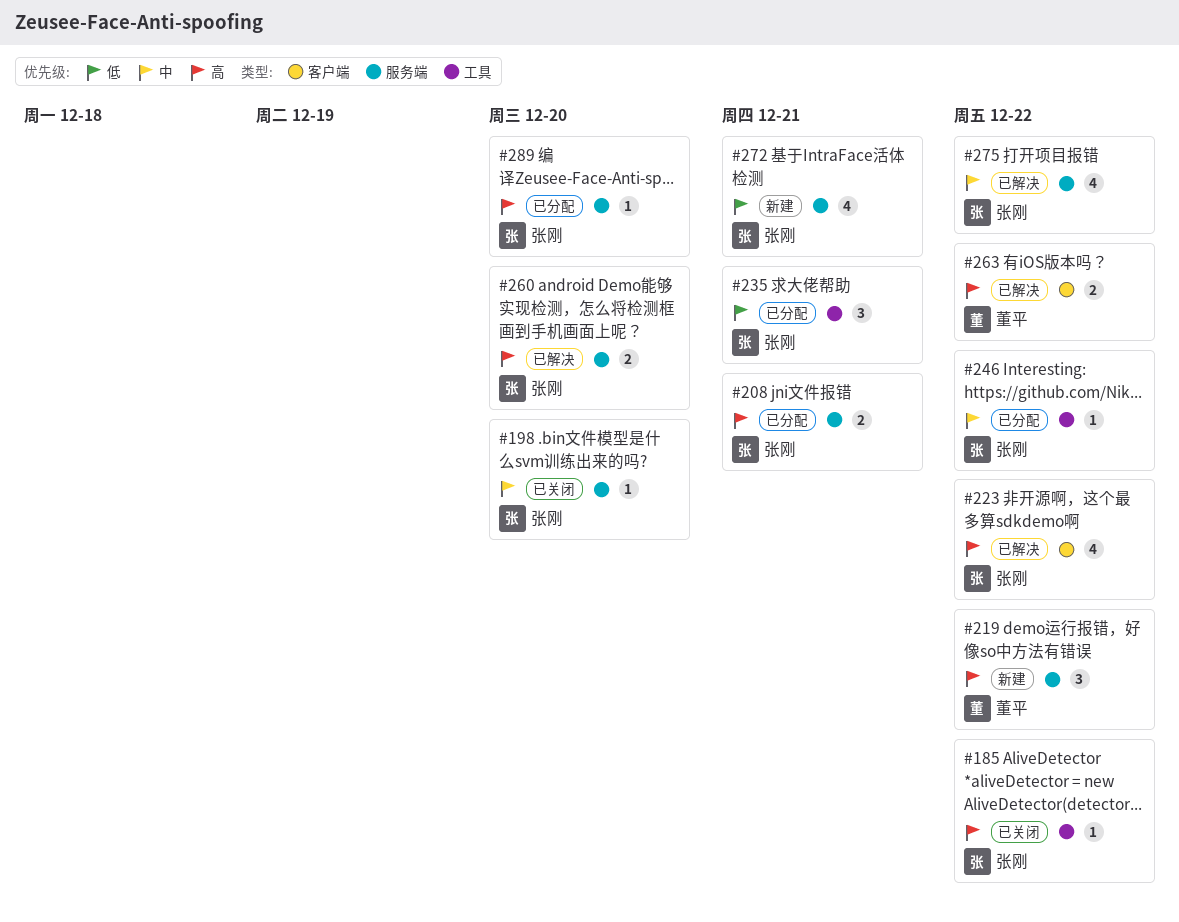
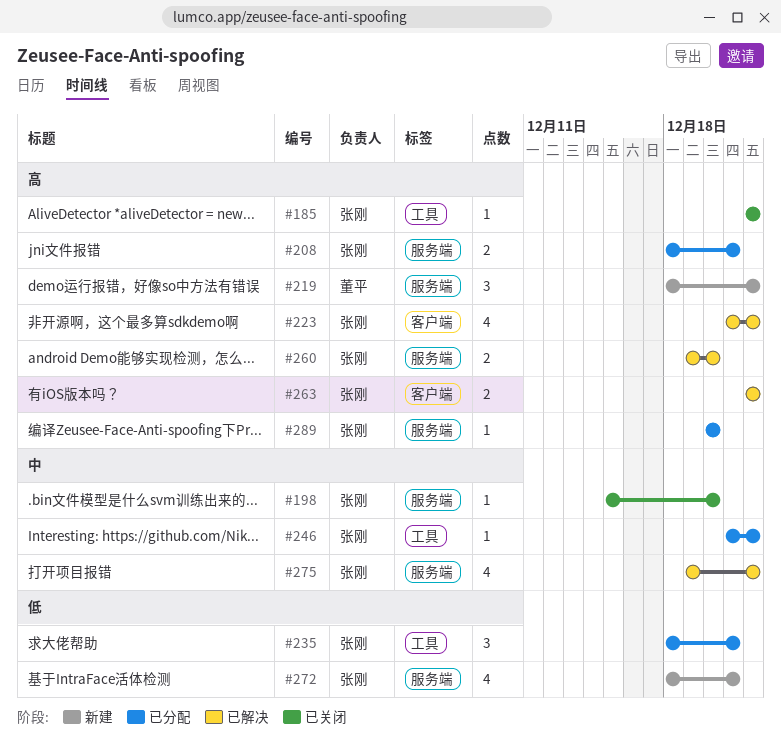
#263, owner: 董平 -> 张刚

